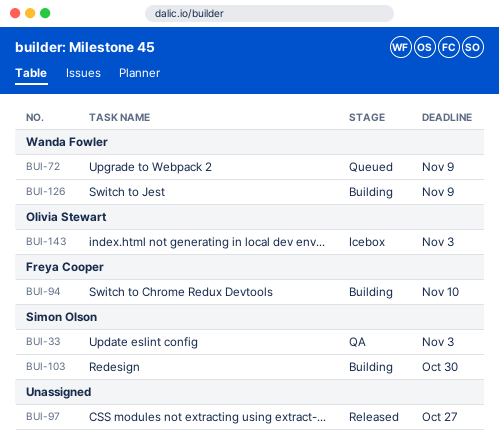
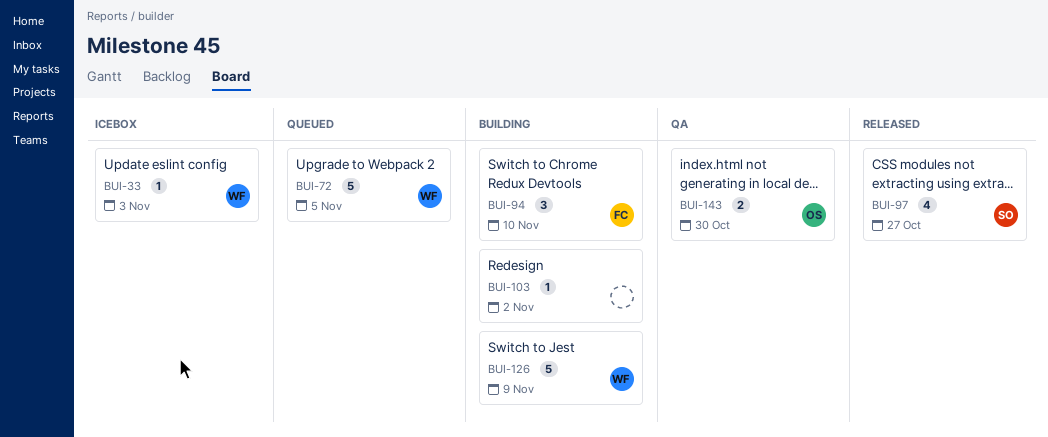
BUI-33, status: QA -> Icebox
BUI-33, owner: Simon Olson -> Wanda Fowler
BUI-72, due: Nov 9 -> Nov 5
BUI-97, owner: none -> Simon Olson
BUI-103, owner: Simon Olson -> none
BUI-103, due: Oct 30 -> Nov 2
BUI-143, status: Icebox -> QA
BUI-143, due: Nov 3 -> Oct 30

